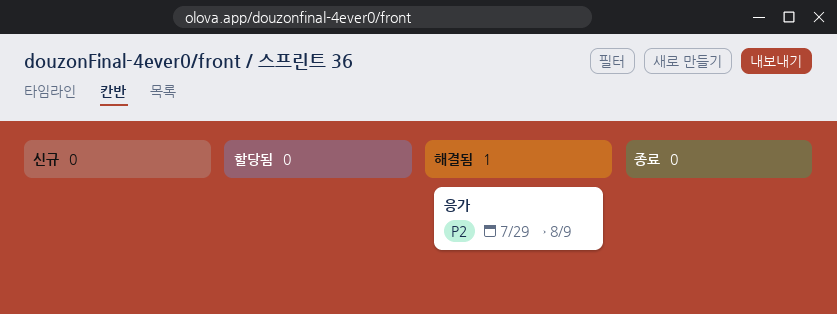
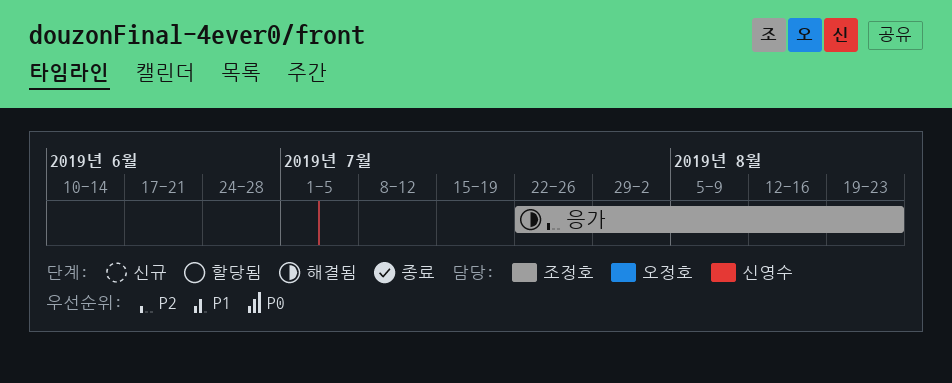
응가, start: Jul 29 -> Jul 22
응가, due: Aug 9 -> Aug 23

